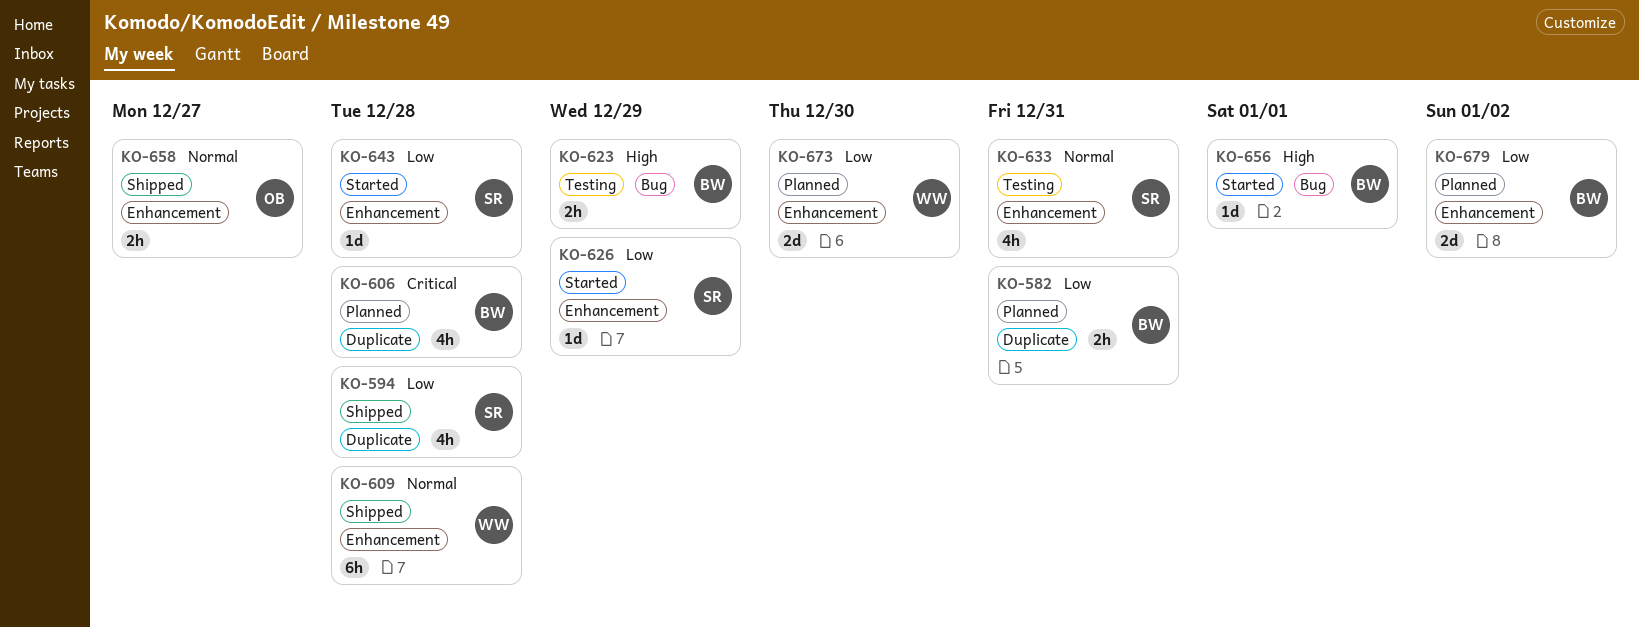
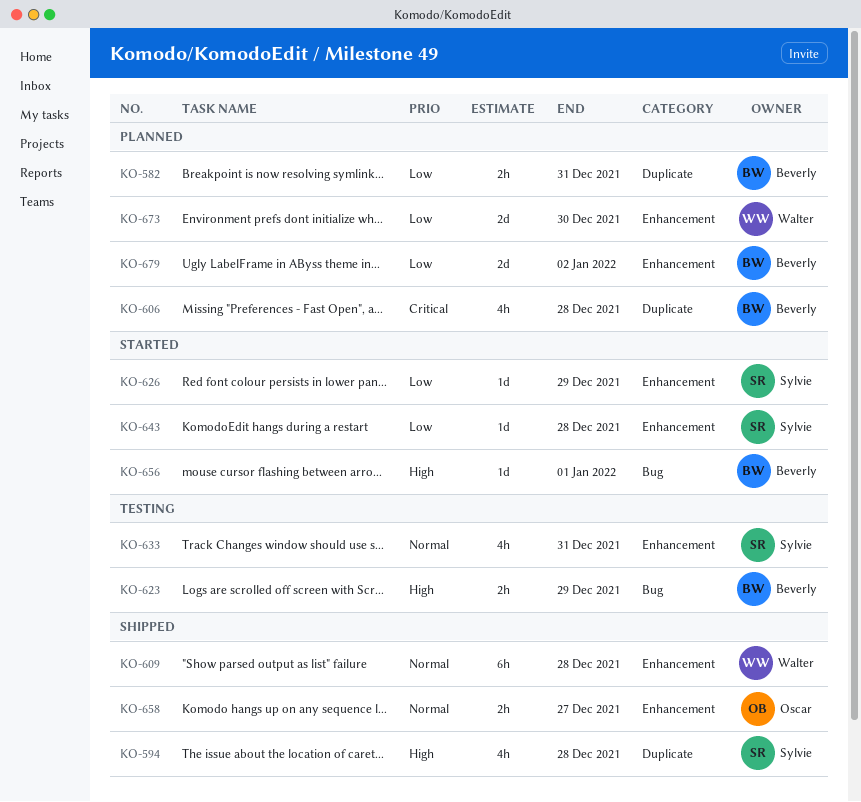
KO-594, priority: Low -> High

